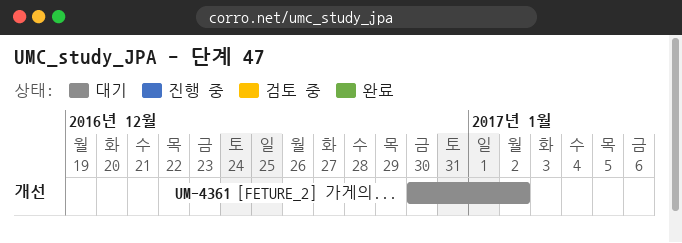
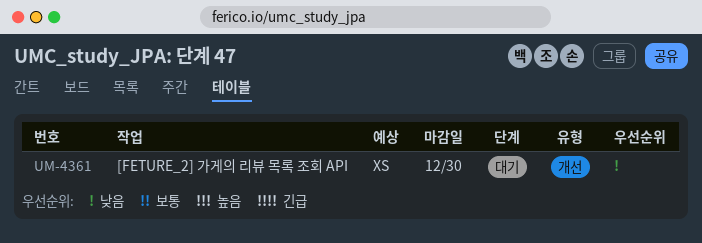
UM-4361, due: Jan 2 -> Dec 30

